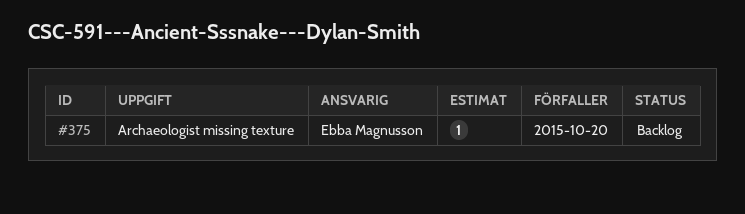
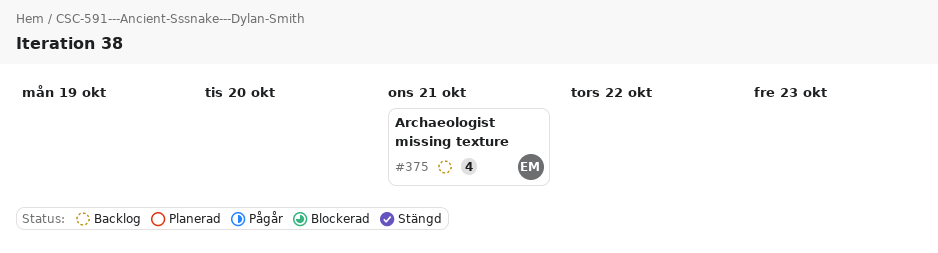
#375, estimate: 1 -> 4
#375, due: Oct 20 -> Oct 21

